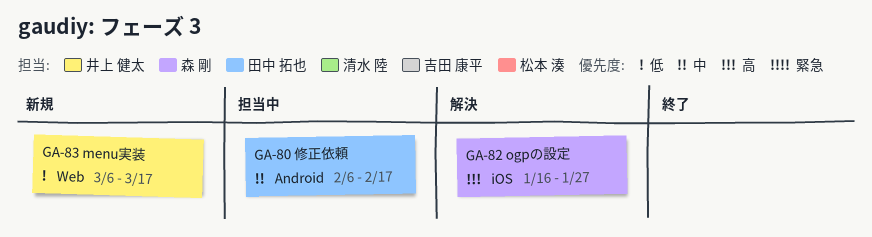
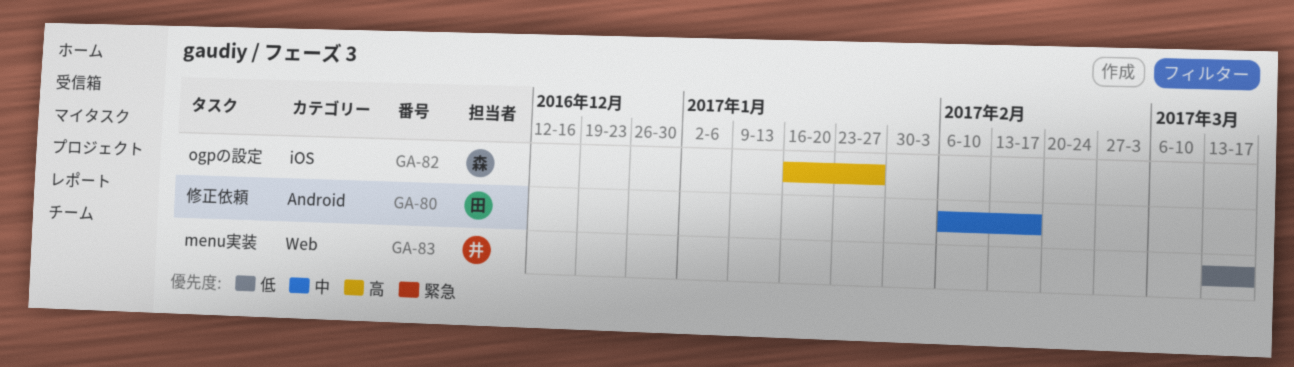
GA-83, start: Mar 6 -> Mar 13

